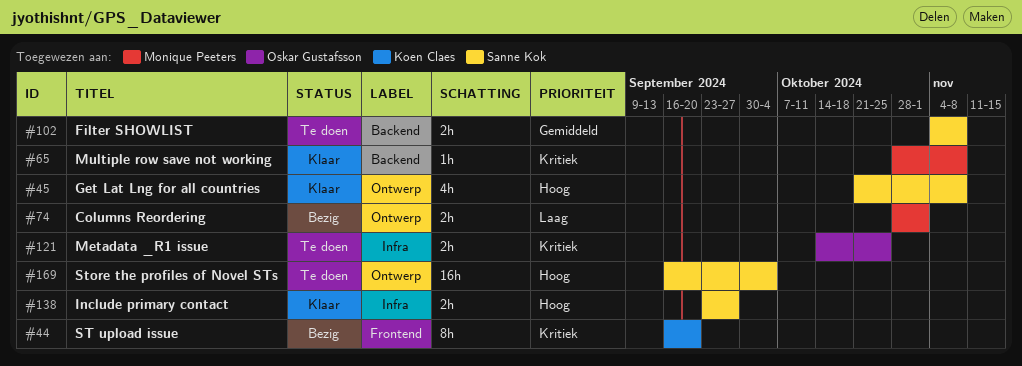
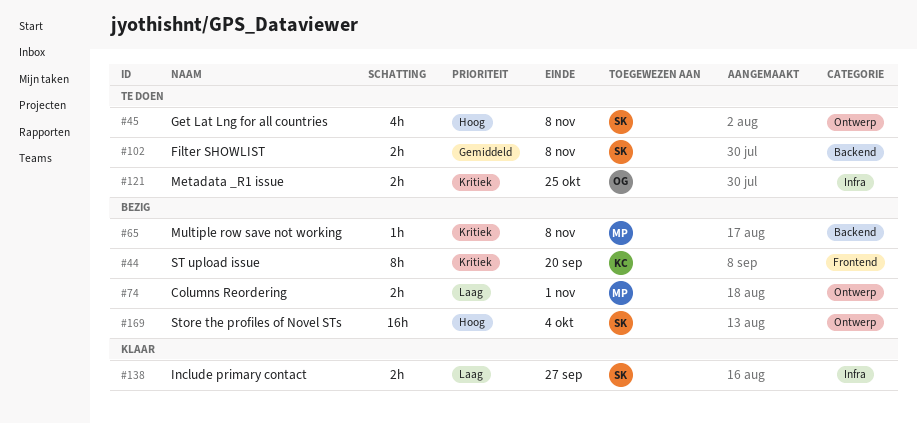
#45, status: Klaar -> Te doen
#65, status: Klaar -> Bezig
#138, priority: Hoog -> Laag
#169, status: Te doen -> Bezig

